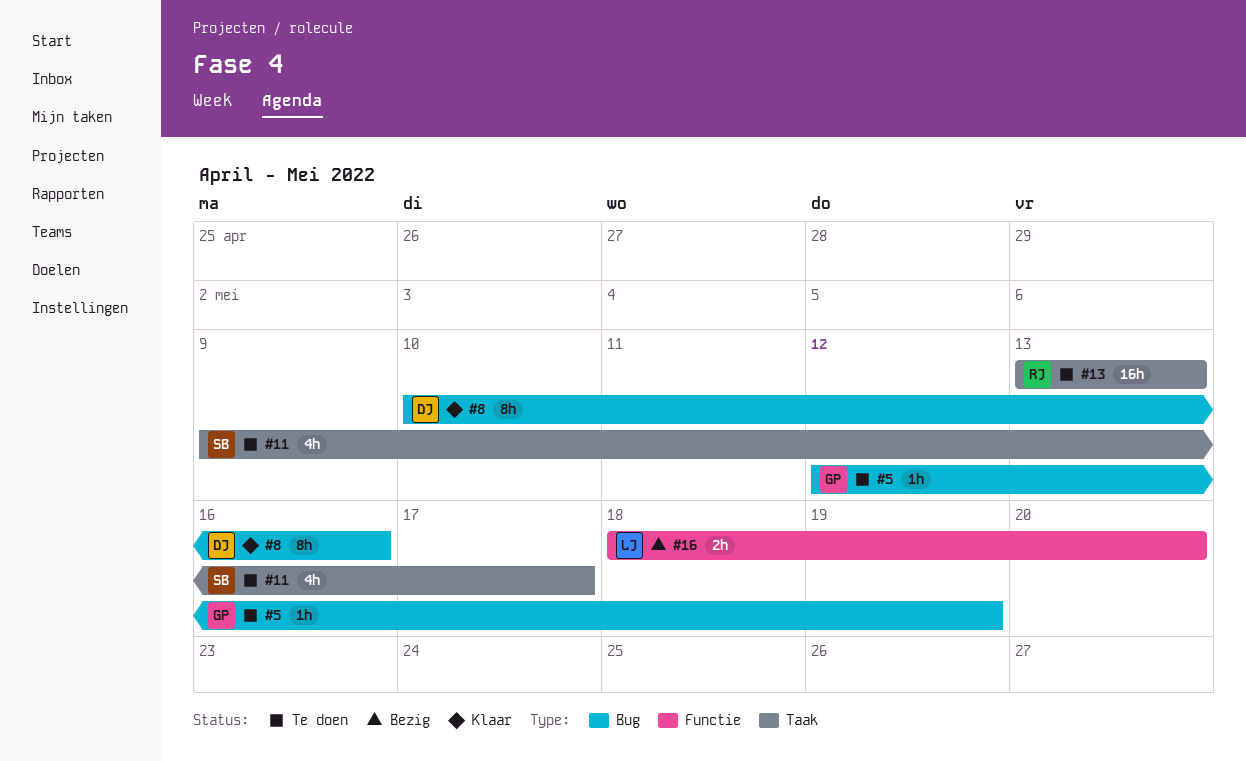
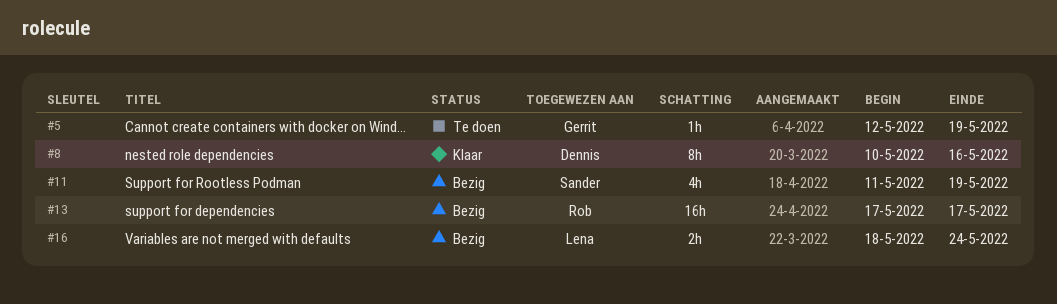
#11, status: Te doen -> Bezig
#11, start: May 9 -> May 11
#11, due: May 17 -> May 19
#13, status: Te doen -> Bezig
#13, start: May 13 -> May 17
#13, due: May 13 -> May 17
#16, due: May 20 -> May 24

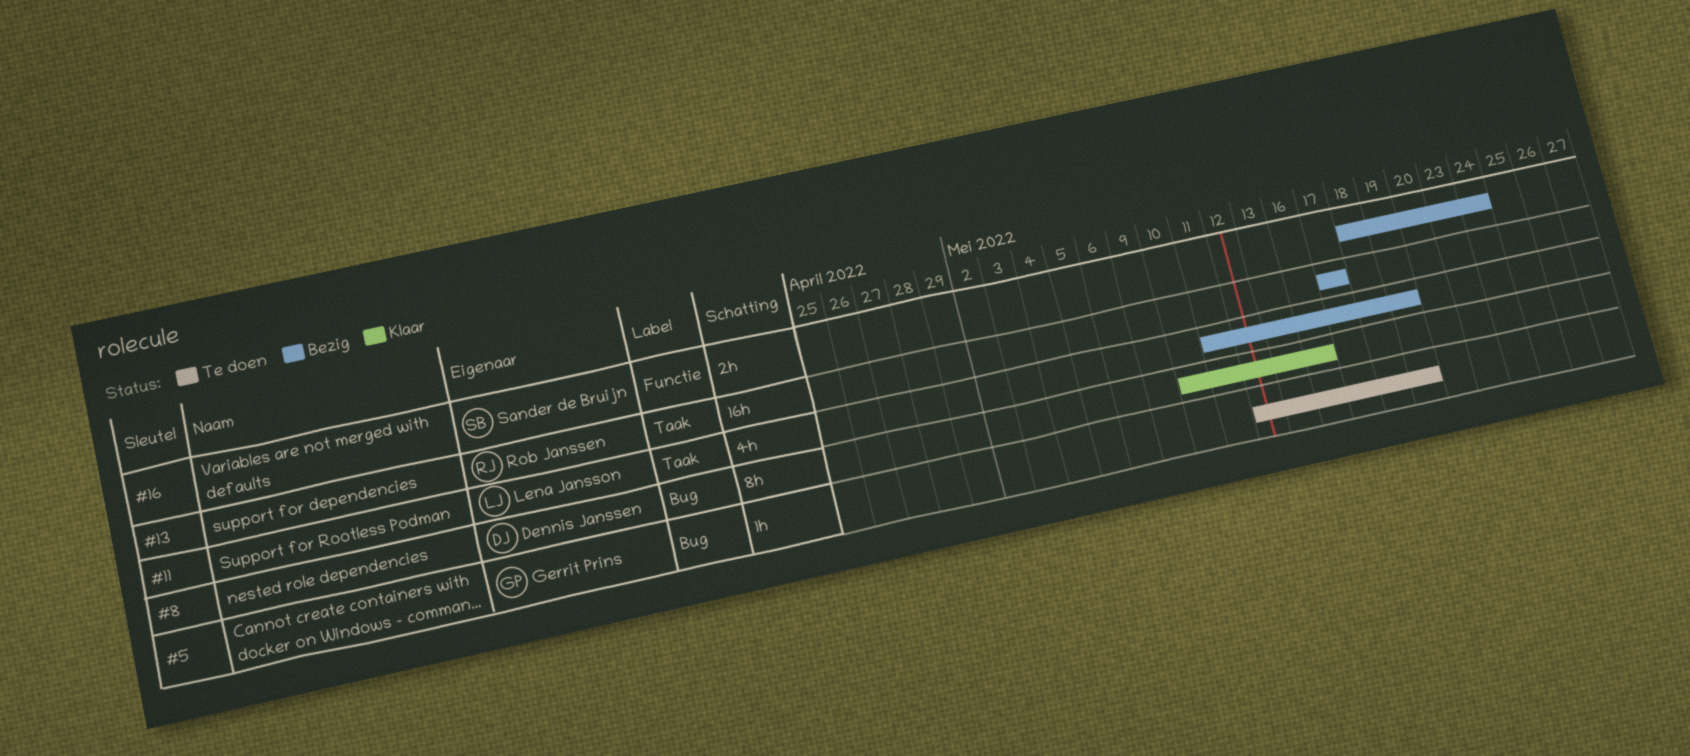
#11, owner: Sander de Bruijn -> Lena Jansson
#16, owner: Lena Jansson -> Sander de Bruijn

